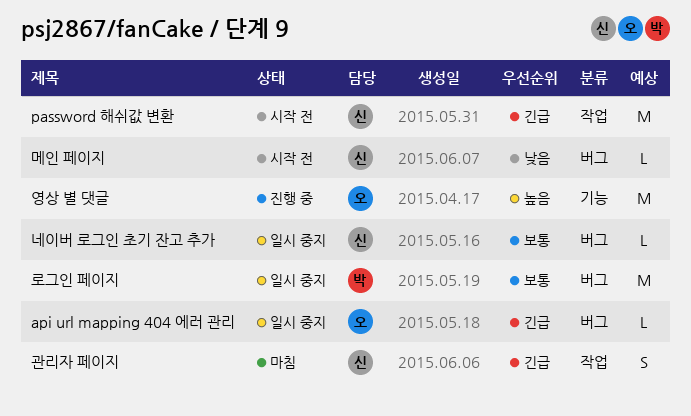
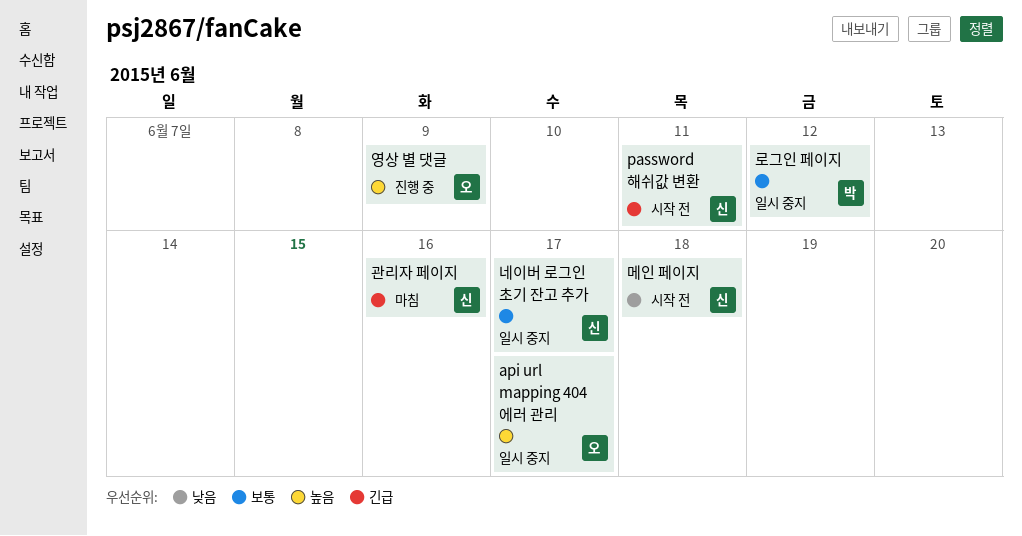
api url mapping 404 에러 관리, priority: 긴급 -> 높음

